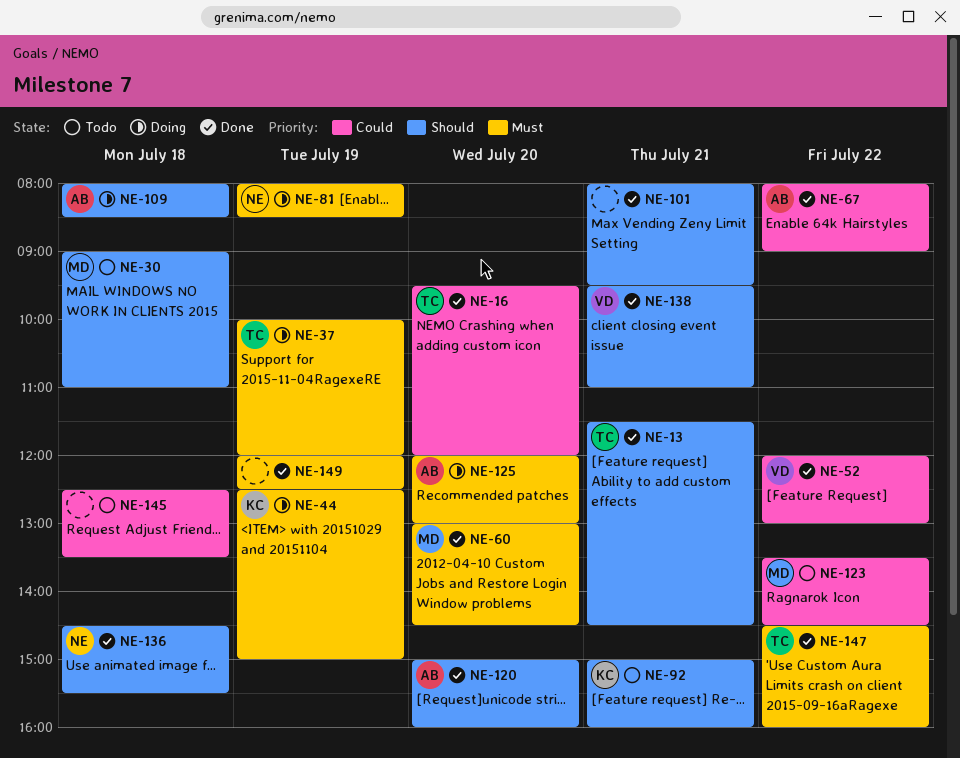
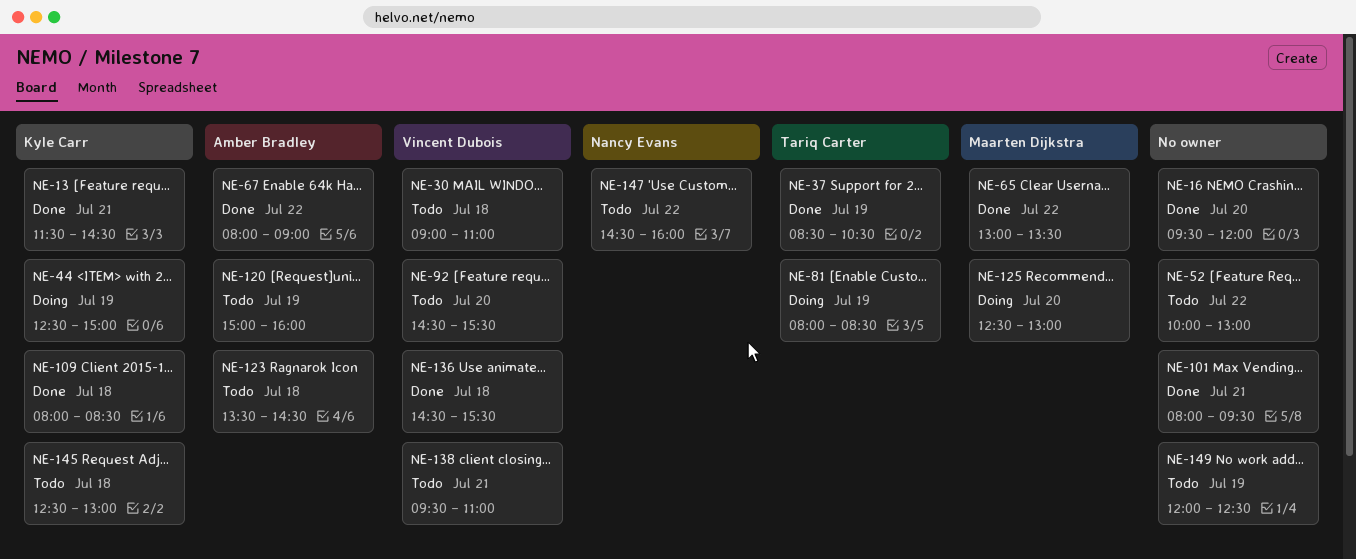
NE-13, owner: Tariq Carter -> Kyle Carr
NE-16, owner: Tariq Carter -> none
NE-30, owner: Maarten Dijkstra -> Vincent Dubois
NE-37, status: Doing -> Done
NE-37, begins: 10:00 -> 08:30
NE-37, ends: 12:00 -> 10:30
NE-52, status: Done -> Todo
NE-52, owner: Vincent Dubois -> none
NE-52, begins: 12:00 -> 10:00
NE-60: present -> none
NE-65: none -> present
NE-81, owner: Nancy Evans -> Tariq Carter
NE-92, owner: Kyle Carr -> Vincent Dubois
NE-92, day: Jul 21 -> Jul 20
NE-92, begins: 15:00 -> 14:30
NE-92, ends: 16:00 -> 15:30
NE-109, status: Doing -> Done
NE-109, owner: Amber Bradley -> Kyle Carr
NE-120, status: Done -> Todo
NE-120, day: Jul 20 -> Jul 19
NE-123, owner: Maarten Dijkstra -> Amber Bradley
NE-123, day: Jul 22 -> Jul 18
NE-125, owner: Amber Bradley -> Maarten Dijkstra
NE-125, begins: 12:00 -> 12:30
NE-136, owner: Nancy Evans -> Vincent Dubois
NE-138, status: Done -> Todo
NE-145, owner: none -> Kyle Carr
NE-145, ends: 13:30 -> 13:00
NE-147, status: Done -> Todo
NE-147, owner: Tariq Carter -> Nancy Evans
NE-149, status: Done -> Todo

